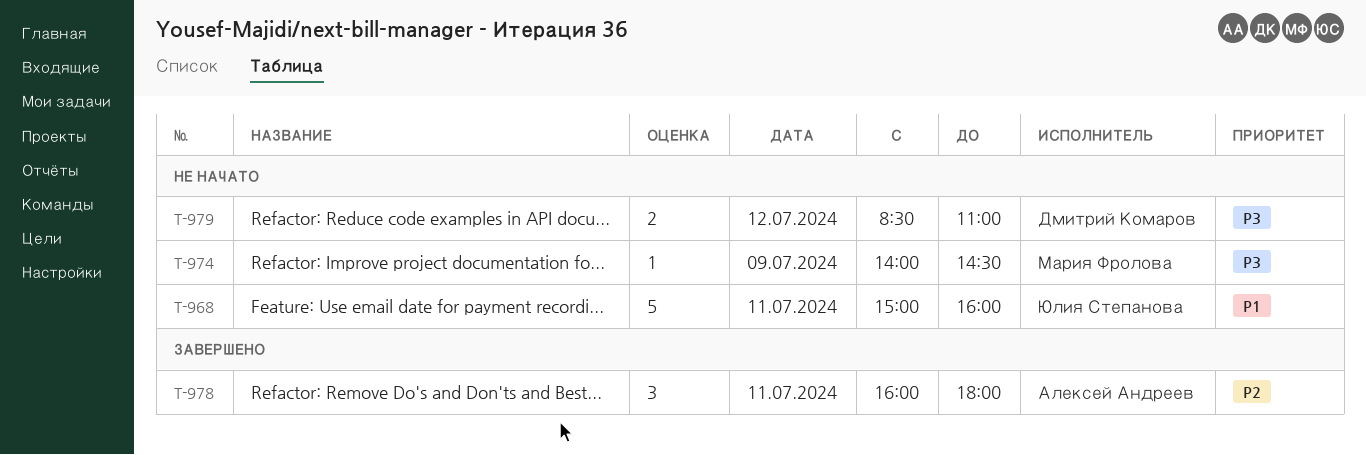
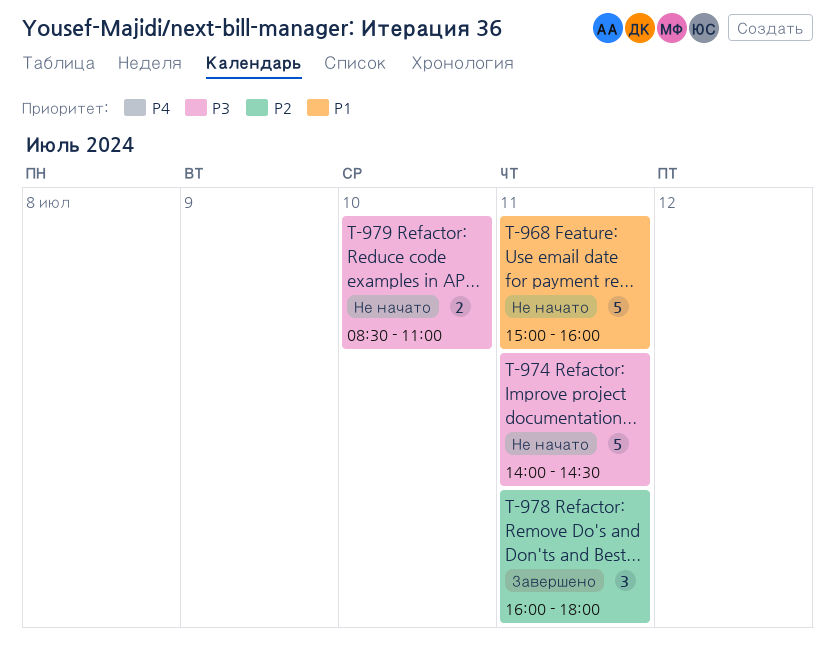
T-974, estimate: 1 -> 5
T-974, day: Jul 9 -> Jul 11
T-979, day: Jul 12 -> Jul 10

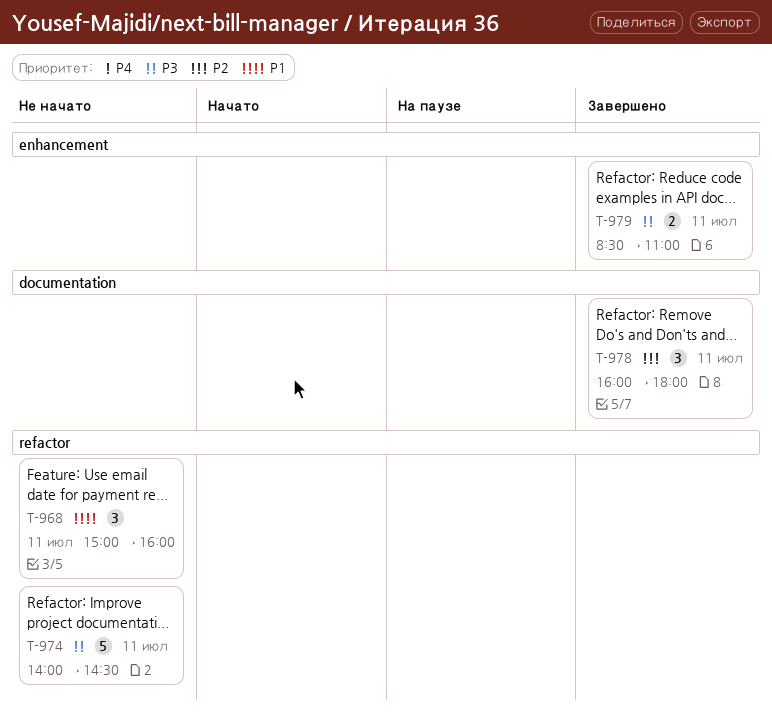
T-968, estimate: 5 -> 3
T-979, status: Не начато -> Завершено
T-979, day: Jul 10 -> Jul 11

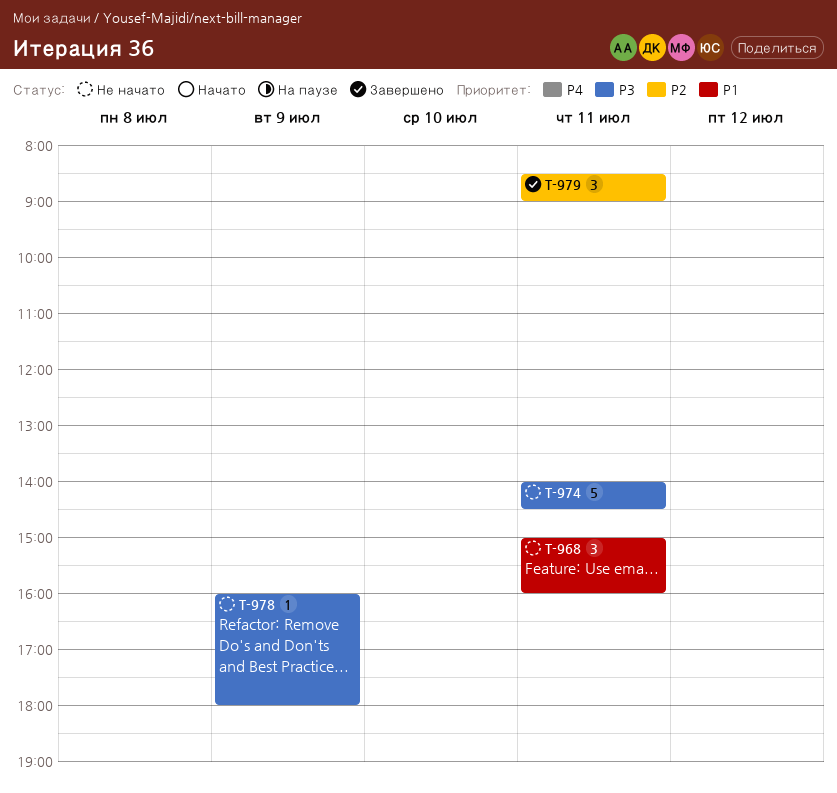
T-978, status: Завершено -> Не начато
T-978, priority: P2 -> P3
T-978, estimate: 3 -> 1
T-978, day: Jul 11 -> Jul 9
T-979, priority: P3 -> P2
T-979, estimate: 2 -> 3
T-979, ends: 11:00 -> 09:00

